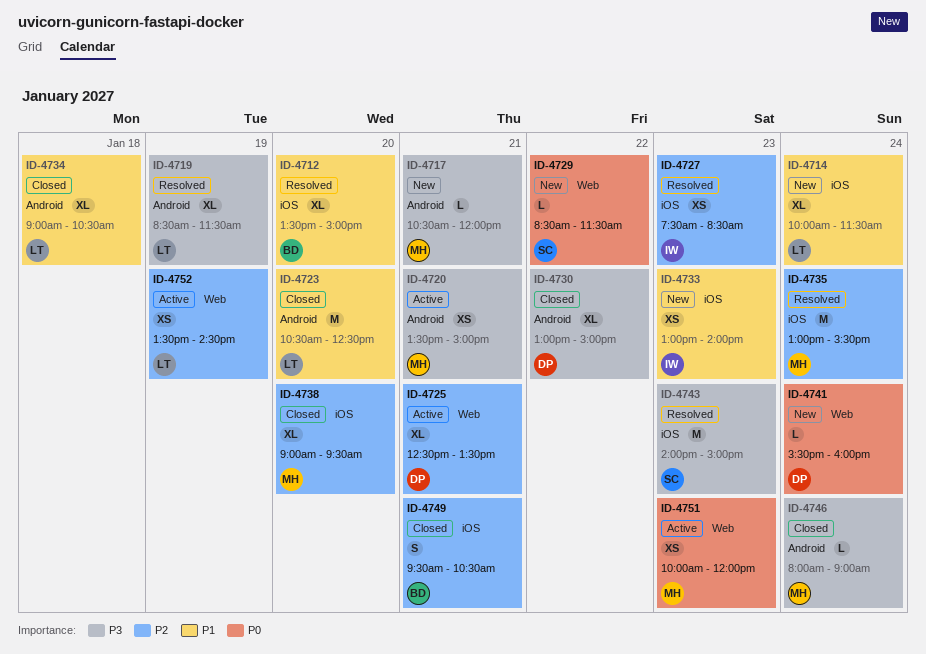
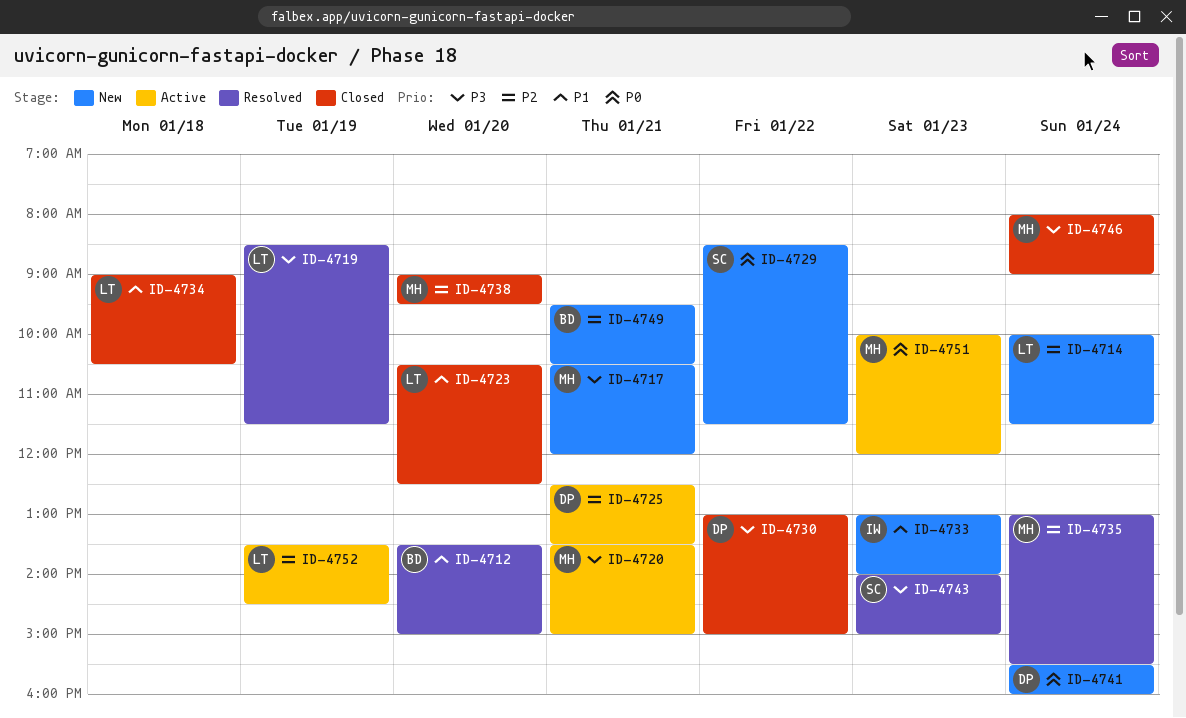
ID-4714, priority: P1 -> P2
ID-4727: present -> none
ID-4749, status: Closed -> New

